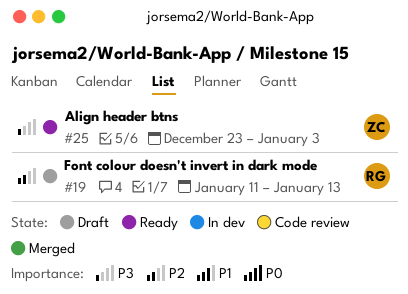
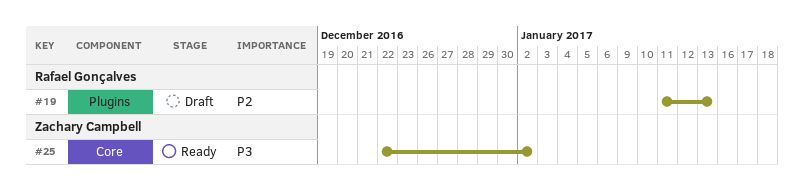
#25, start: Dec 23 -> Dec 22
#25, due: Jan 3 -> Jan 2

